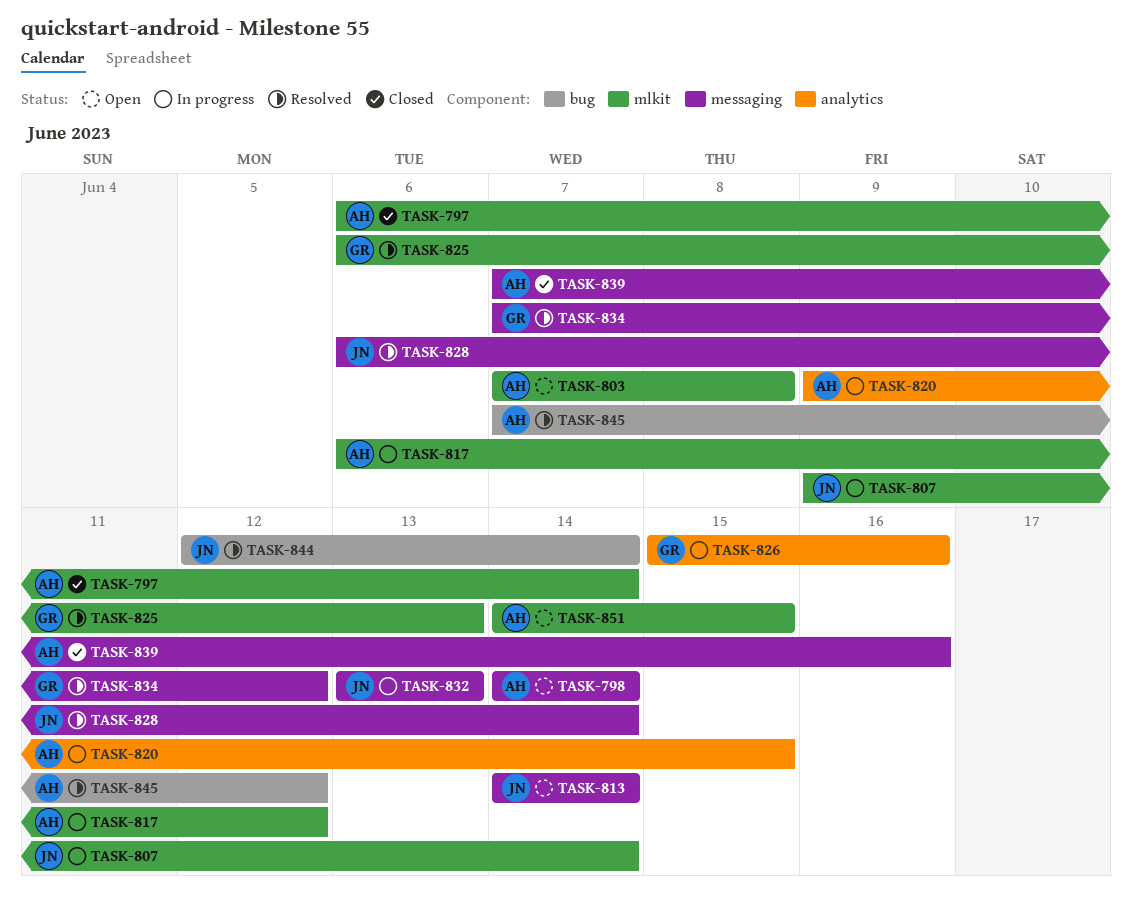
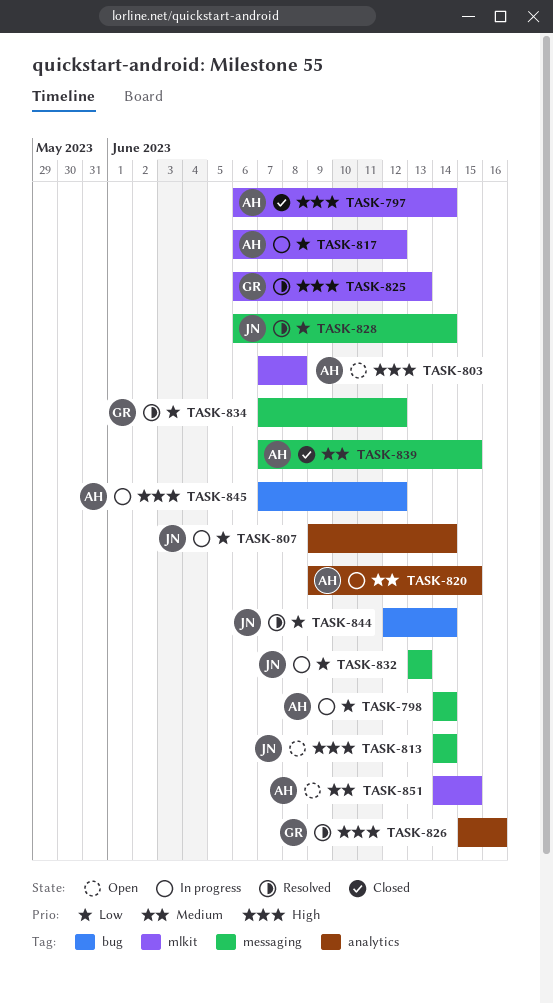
TASK-798, status: Open -> In progress
TASK-807, label: mlkit -> analytics
TASK-826, status: In progress -> Resolved
TASK-839, due: Jun 16 -> Jun 15
TASK-845, status: Resolved -> In progress

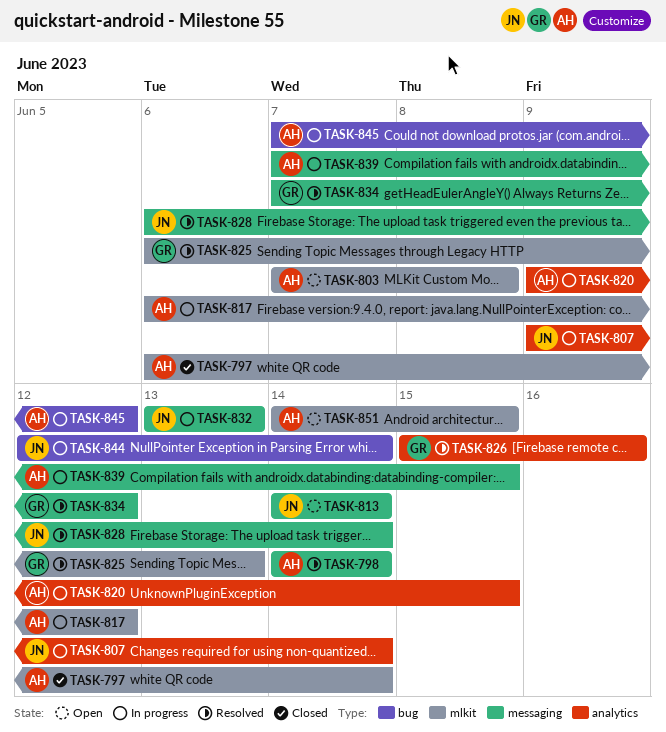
TASK-798, status: In progress -> Resolved
TASK-839, status: Closed -> In progress
TASK-844, status: Resolved -> In progress

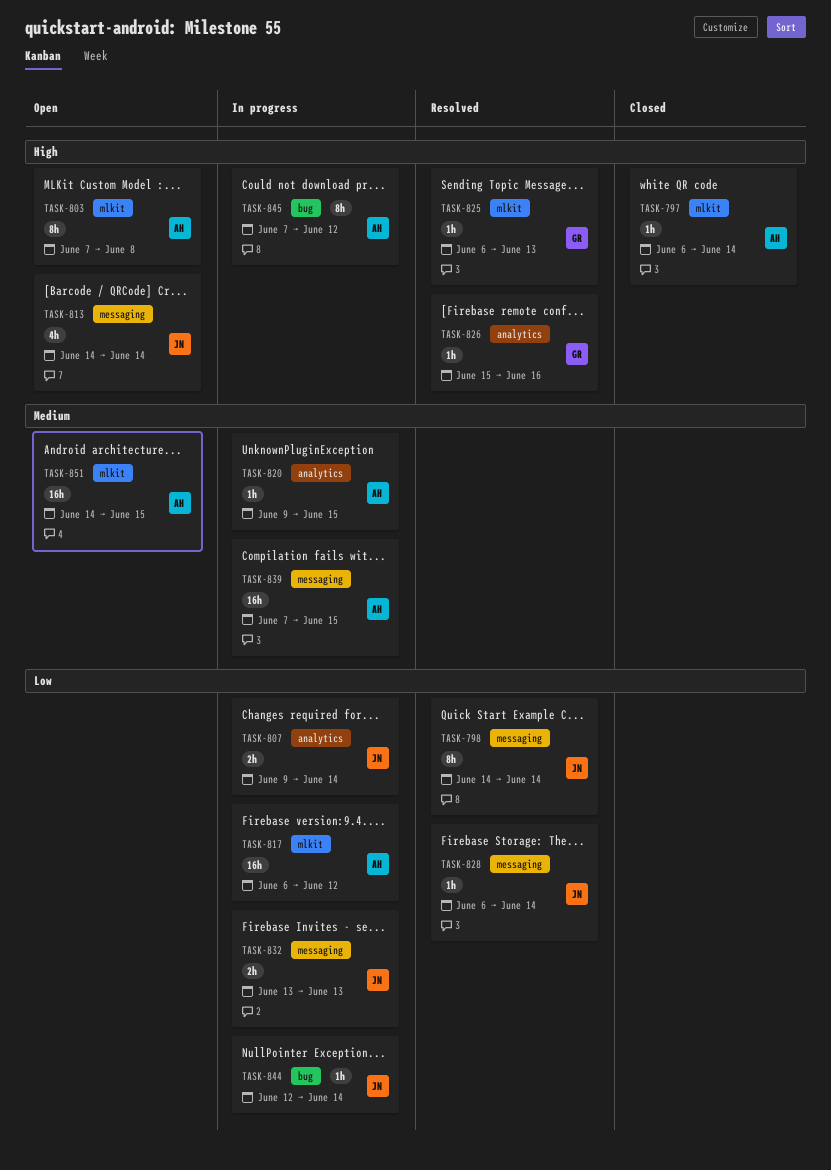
TASK-798, owner: AH -> JN
TASK-834: present -> none

